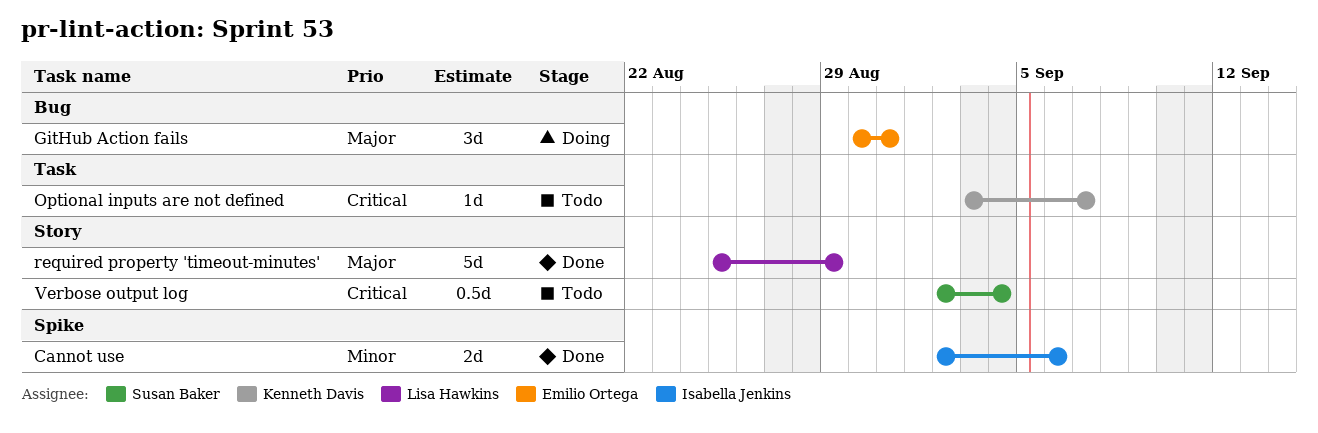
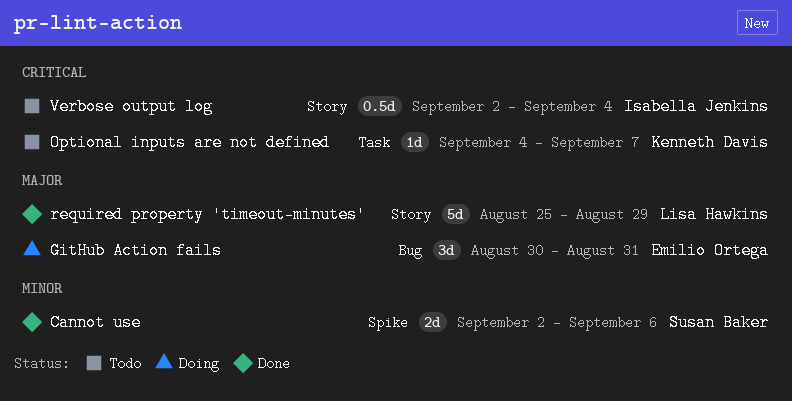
Cannot use, owner: Isabella Jenkins -> Susan Baker
Optional inputs are not defined, start: Sep 3 -> Sep 4
Verbose output log, owner: Susan Baker -> Isabella Jenkins

